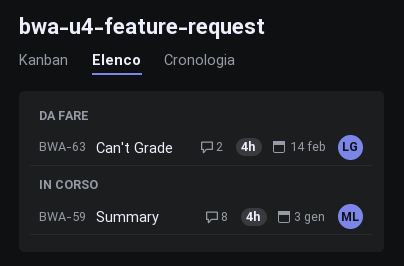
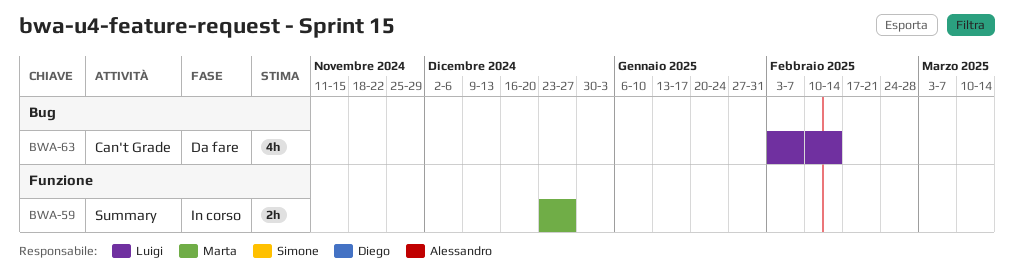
BWA-59, estimate: 4h -> 2h
BWA-59, due: Jan 3 -> Dec 27

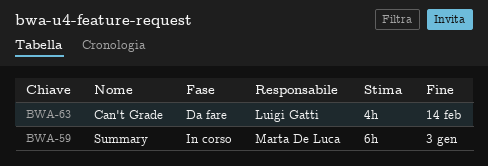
BWA-59, estimate: 2h -> 6h
BWA-59, due: Dec 27 -> Jan 3

